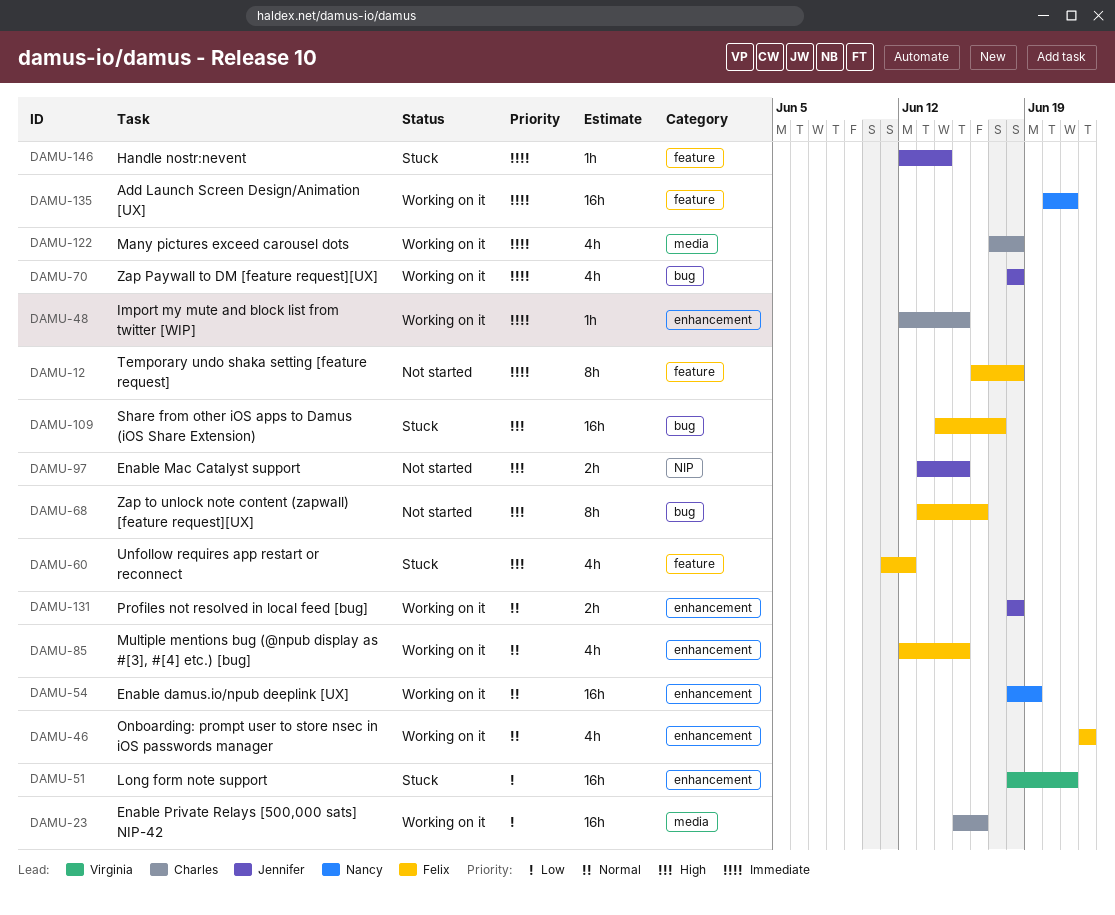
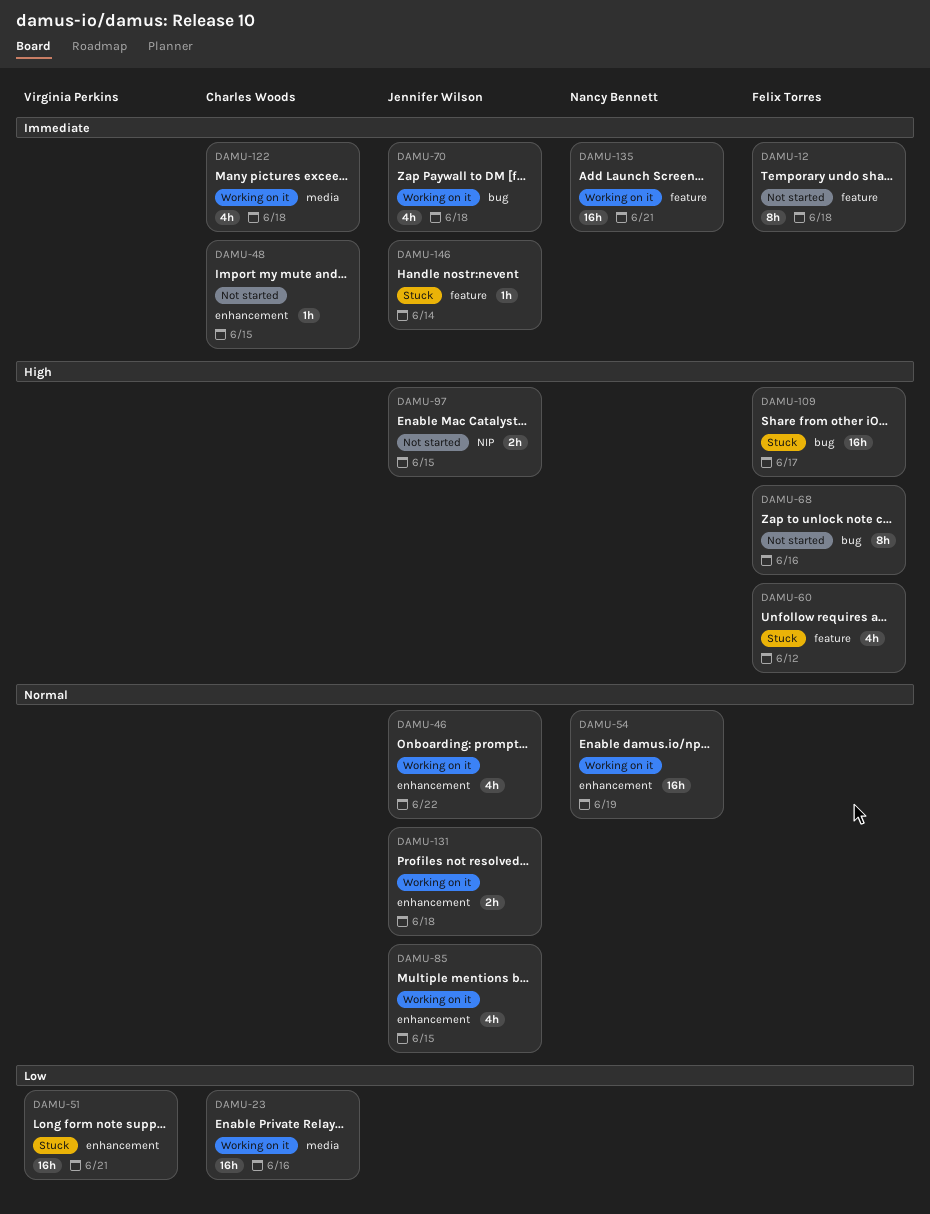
DAMU-46, owner: Felix Torres -> Jennifer Wilson
DAMU-48, status: Working on it -> Not started
DAMU-85, owner: Felix Torres -> Jennifer Wilson

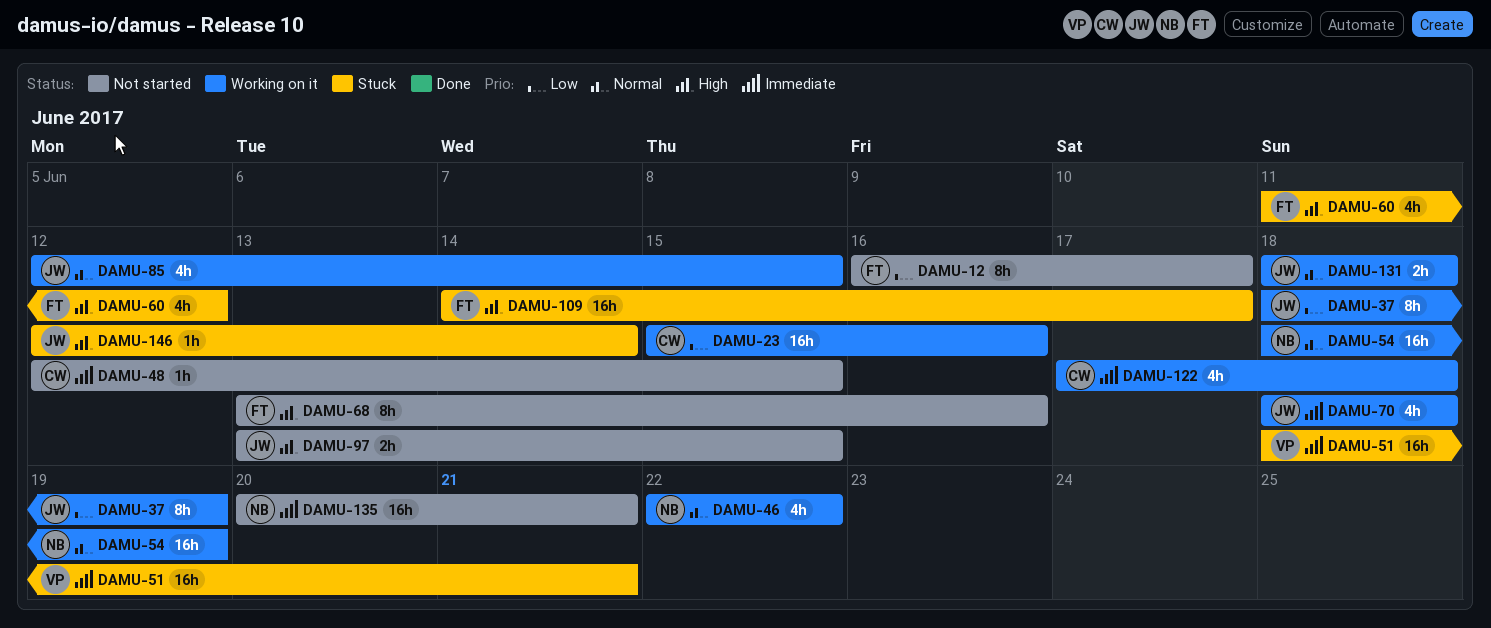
DAMU-12, priority: Immediate -> Low
DAMU-12, due: Jun 18 -> Jun 17
DAMU-37: none -> present
DAMU-46, owner: Jennifer Wilson -> Nancy Bennett
DAMU-51, priority: Low -> Immediate
DAMU-135, status: Working on it -> Not started
DAMU-146, priority: Immediate -> High

